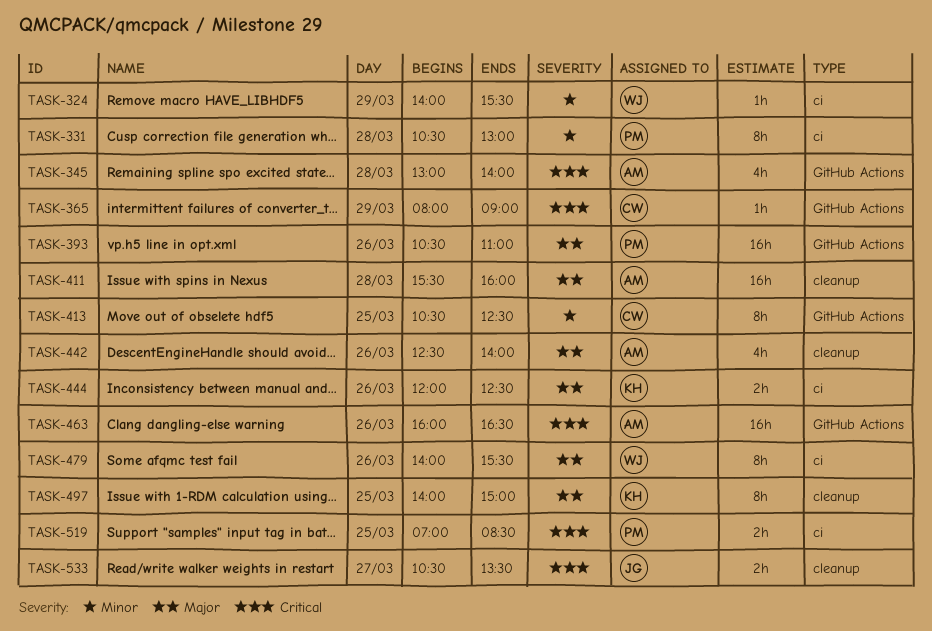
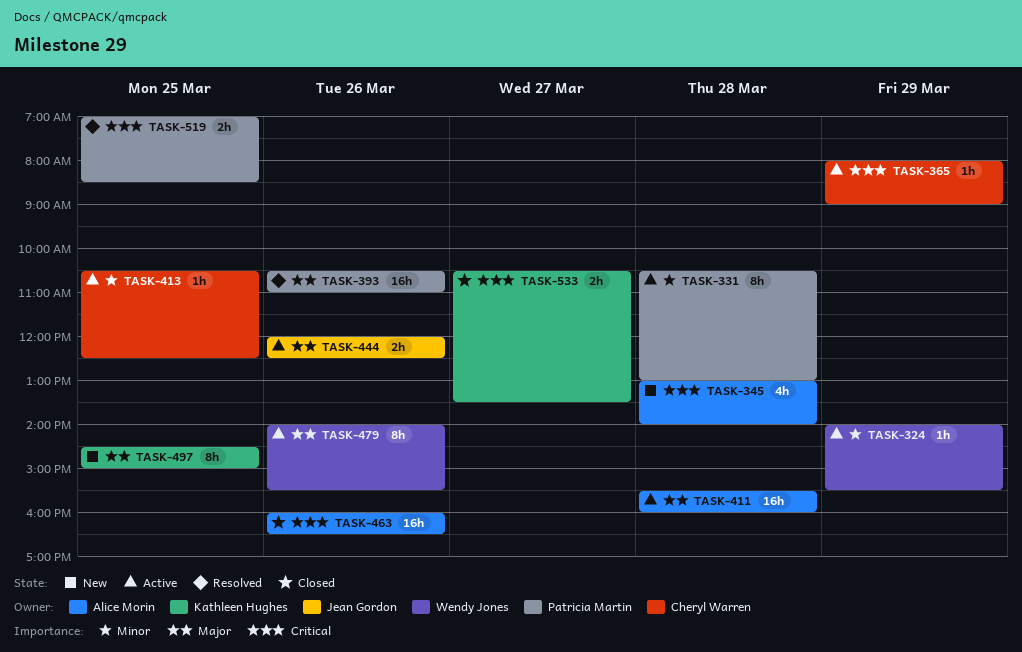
TASK-413, estimate: 8h -> 1h
TASK-442: present -> none
TASK-444, owner: Kathleen Hughes -> Jean Gordon
TASK-497, begins: 14:00 -> 14:30
TASK-533, owner: Jean Gordon -> Kathleen Hughes

